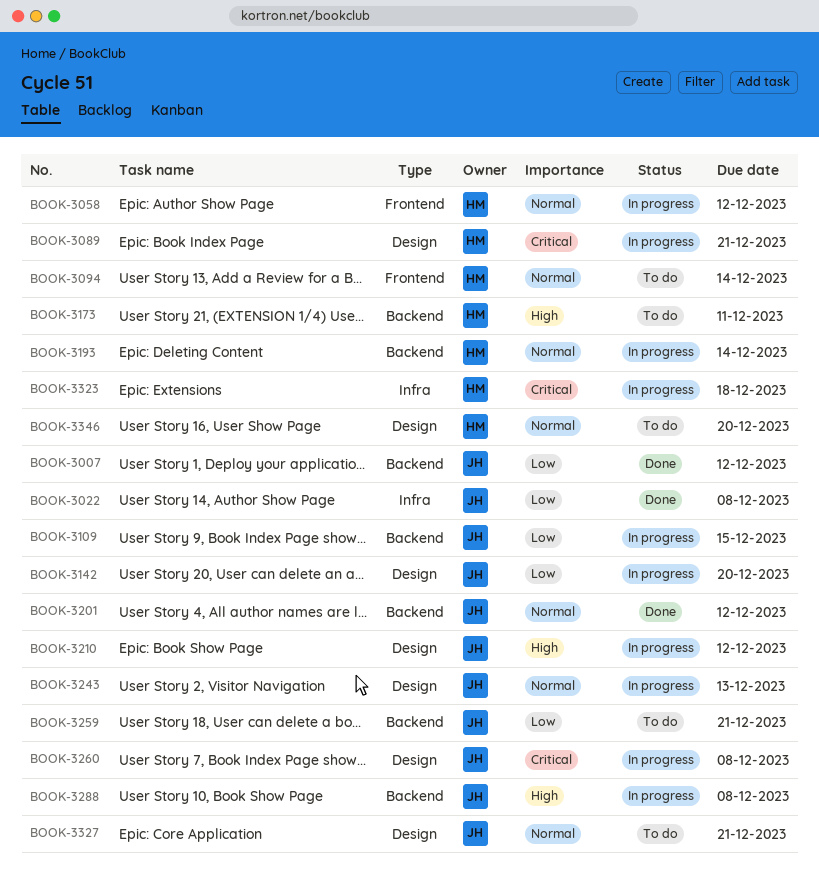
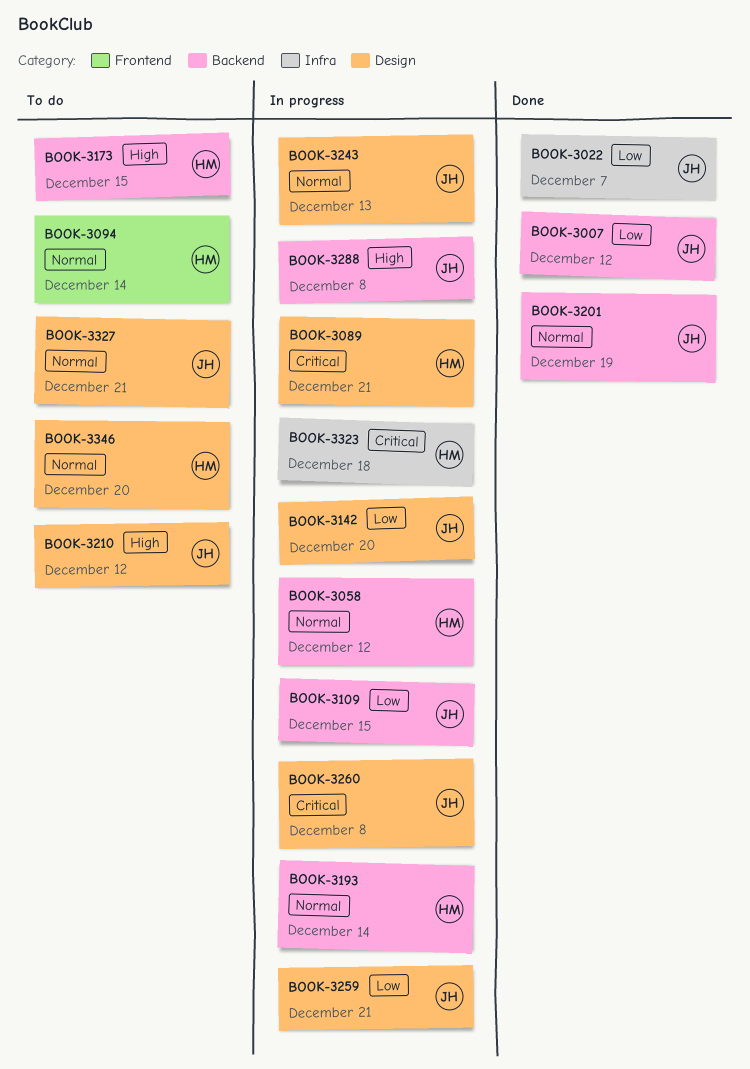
BOOK-3022, due: Dec 8 -> Dec 7
BOOK-3058, label: Frontend -> Backend
BOOK-3173, due: Dec 11 -> Dec 15
BOOK-3201, due: Dec 12 -> Dec 19
BOOK-3210, status: In progress -> To do
BOOK-3259, status: To do -> In progress
BOOK-3259, label: Backend -> Design

